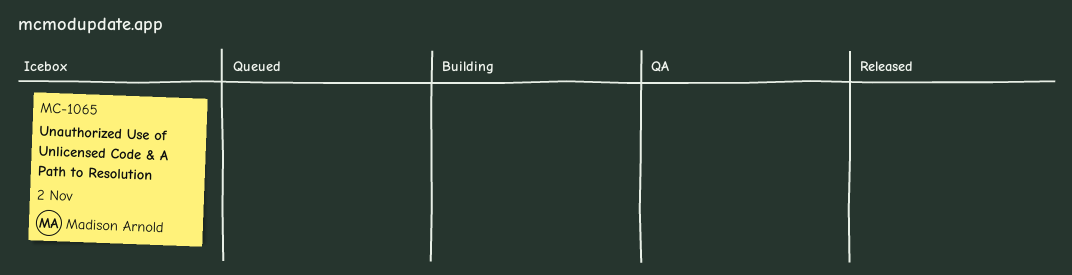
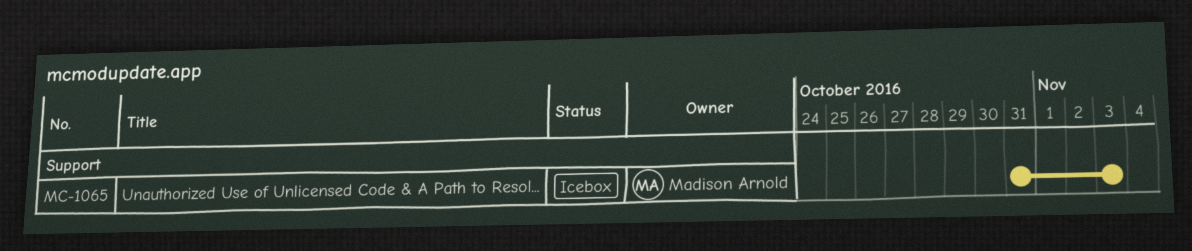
MC-1065, due: Nov 2 -> Nov 3

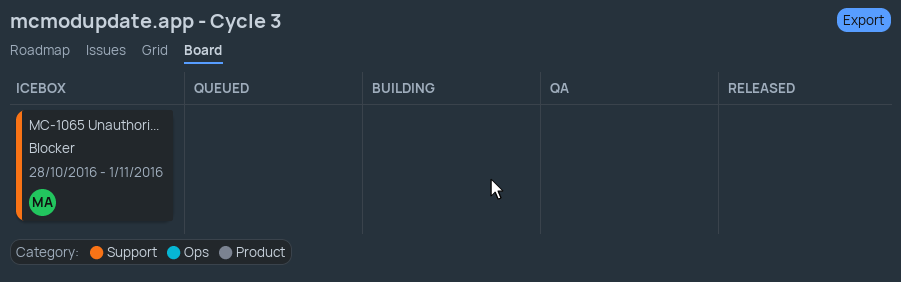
MC-1065, start: Oct 31 -> Oct 28
MC-1065, due: Nov 3 -> Nov 1

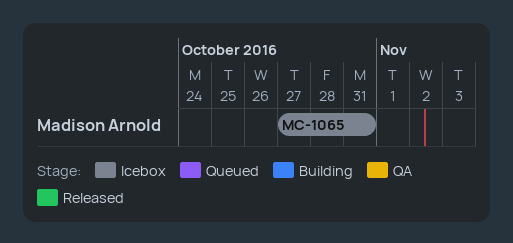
MC-1065, start: Oct 28 -> Oct 27
MC-1065, due: Nov 1 -> Oct 31

